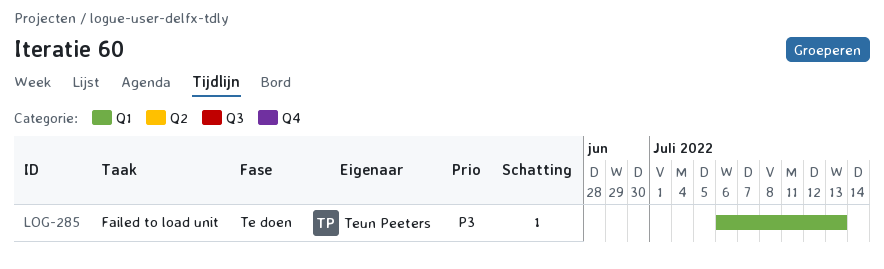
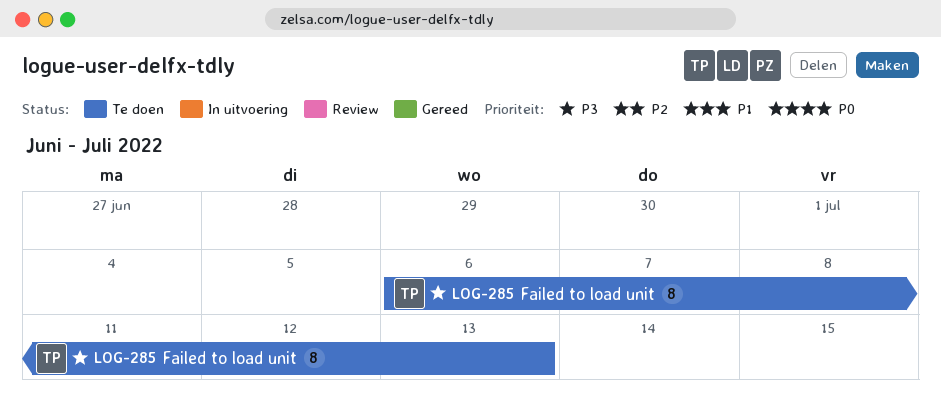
LOG-285, estimate: 1 -> 8

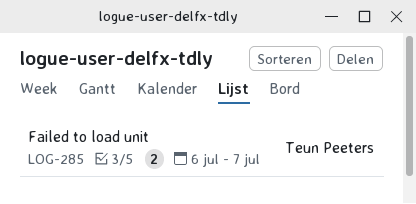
LOG-285, estimate: 8 -> 2
LOG-285, due: Jul 13 -> Jul 7

